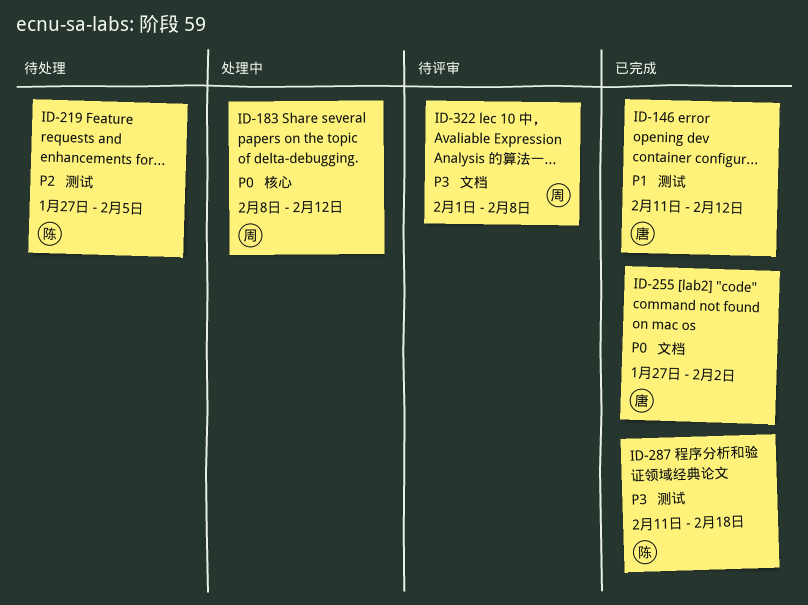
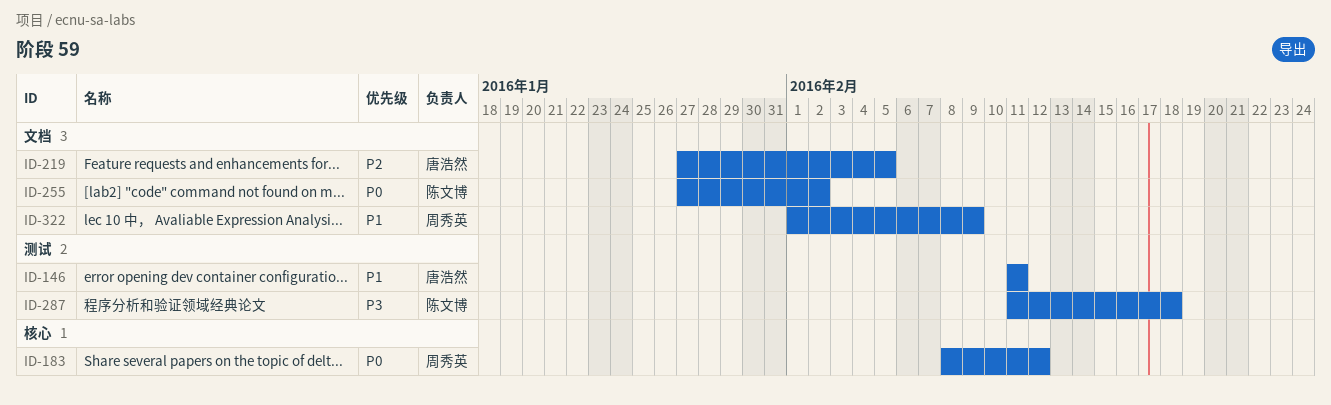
ID-146, due: Feb 12 -> Feb 11
ID-219, owner: 陈文博 -> 唐浩然
ID-219, label: 测试 -> 文档
ID-255, owner: 唐浩然 -> 陈文博
ID-322, priority: P3 -> P1
ID-322, due: Feb 8 -> Feb 9

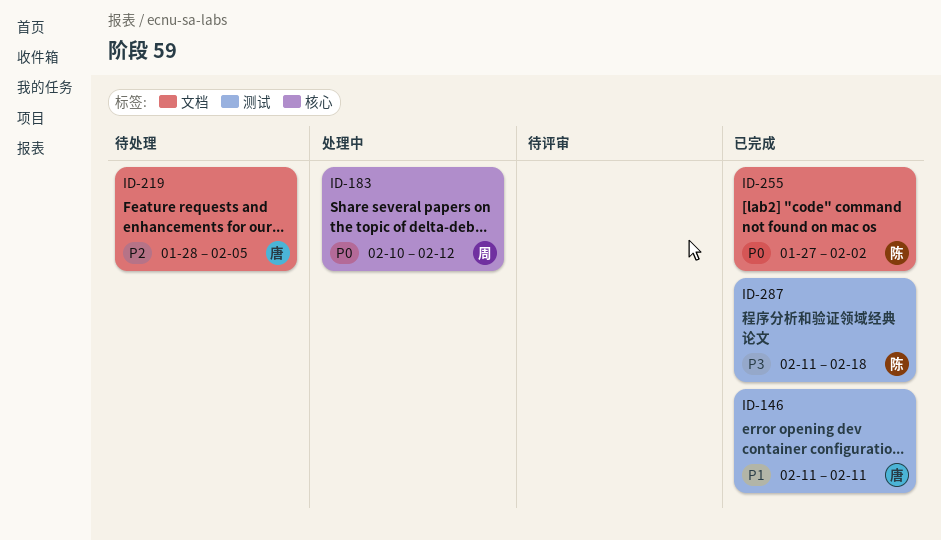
ID-183, start: Feb 8 -> Feb 10
ID-219, start: Jan 27 -> Jan 28
ID-322: present -> none

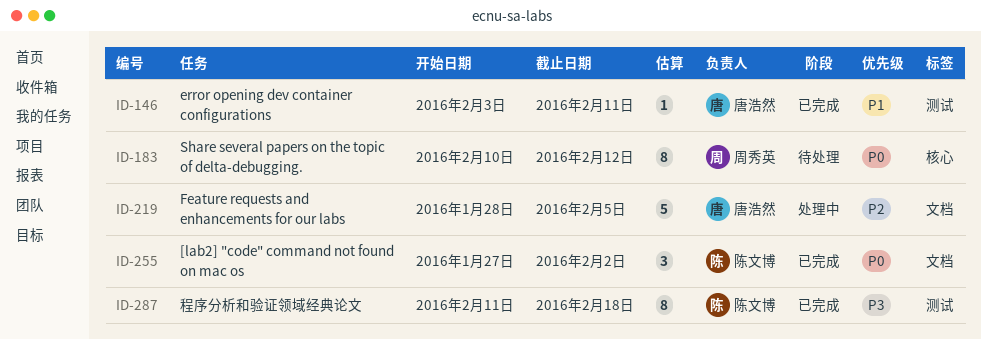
ID-146, start: Feb 11 -> Feb 3
ID-183, status: 处理中 -> 待处理
ID-219, status: 待处理 -> 处理中

